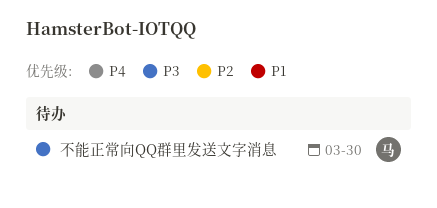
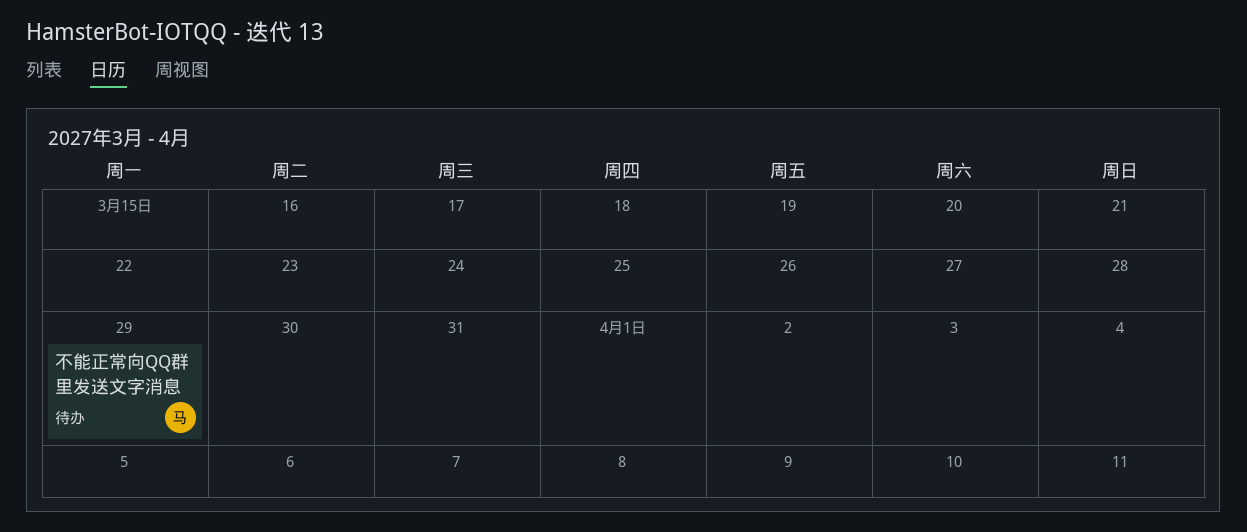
不能正常向QQ群里发送文字消息, due: Mar 30 -> Mar 29

